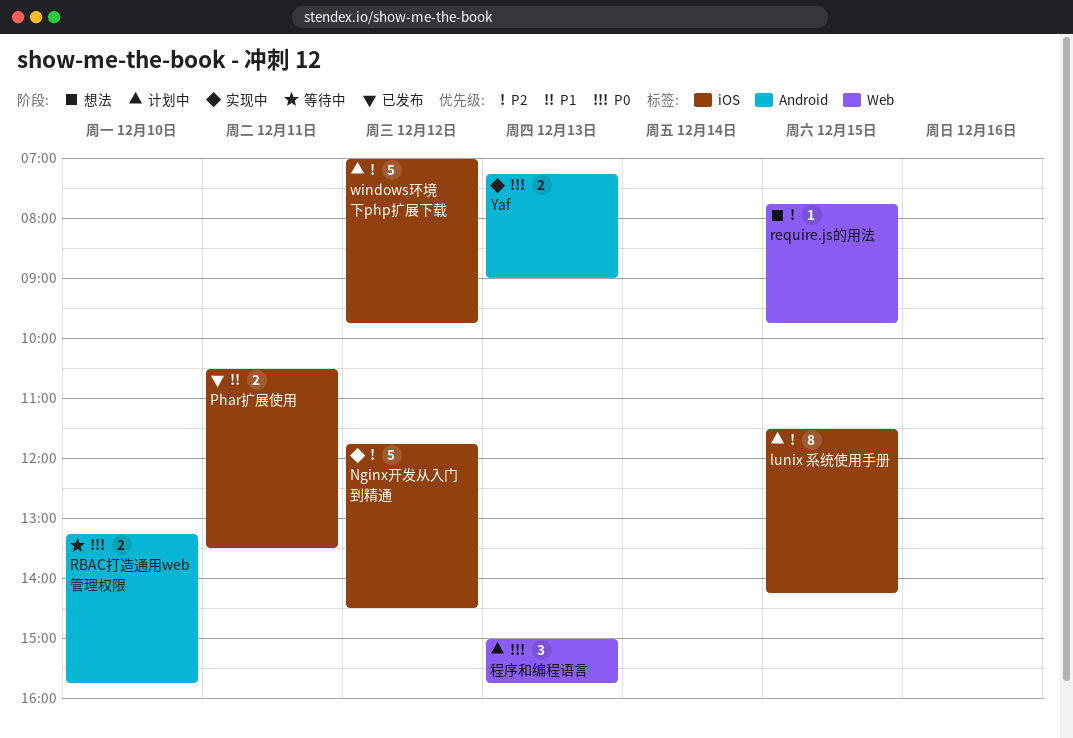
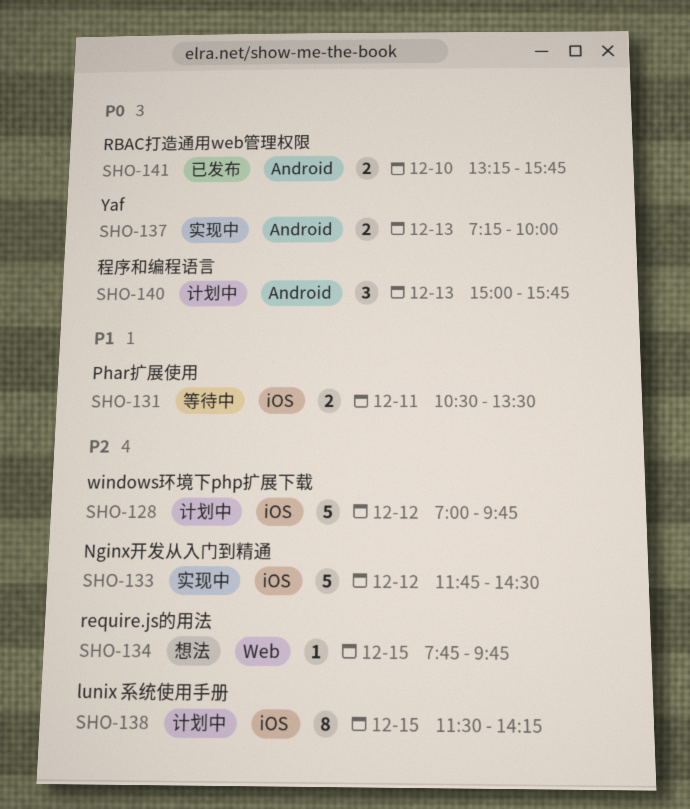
Phar扩展使用, status: 已发布 -> 等待中
RBAC打造通用web管理权限, status: 等待中 -> 已发布
Yaf, ends: 09:00 -> 10:00
程序和编程语言, label: Web -> Android

